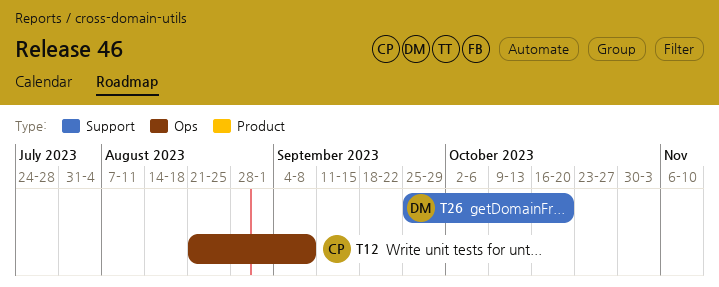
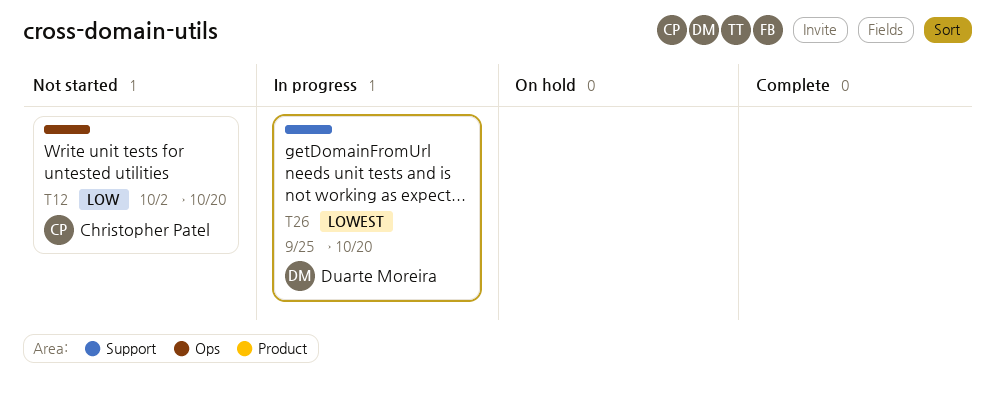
T12, start: Aug 21 -> Oct 2
T12, due: Sep 8 -> Oct 20

